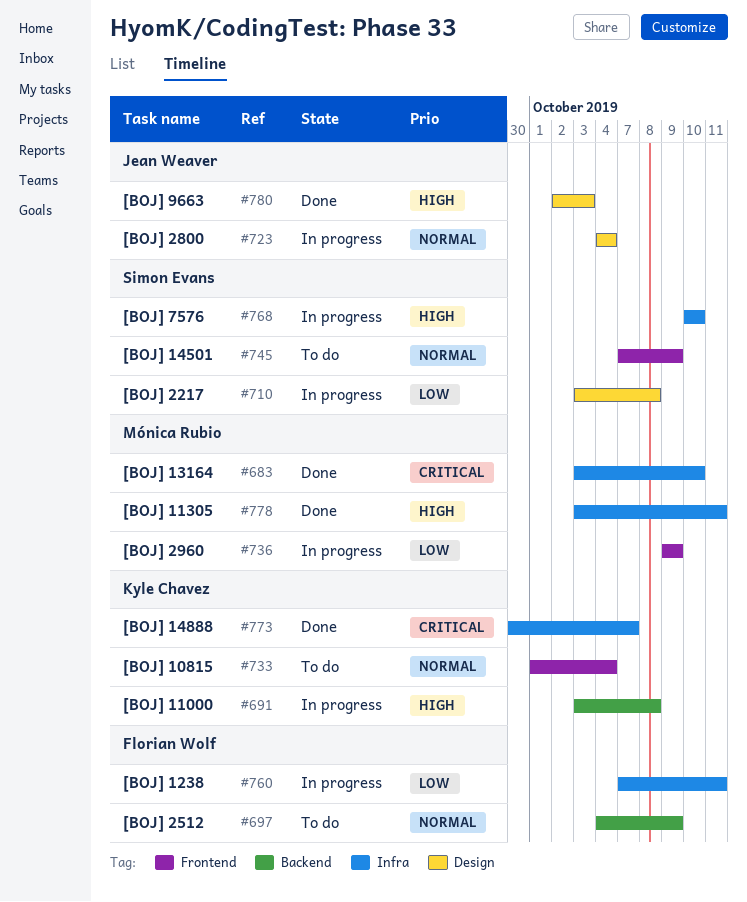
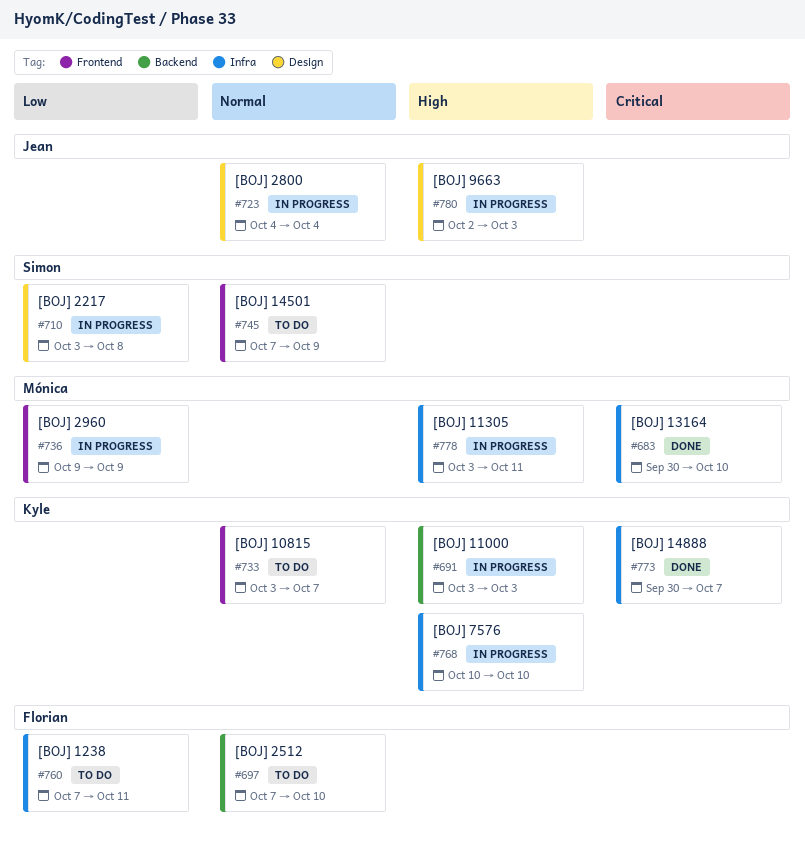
#683, start: Oct 3 -> Sep 30
#691, due: Oct 8 -> Oct 3
#697, start: Oct 4 -> Oct 7
#697, due: Oct 9 -> Oct 10
#733, start: Oct 1 -> Oct 3
#733, due: Oct 4 -> Oct 7
#760, status: In progress -> To do
#768, owner: Simon Evans -> Kyle Chavez
#778, status: Done -> In progress
#780, status: Done -> In progress

